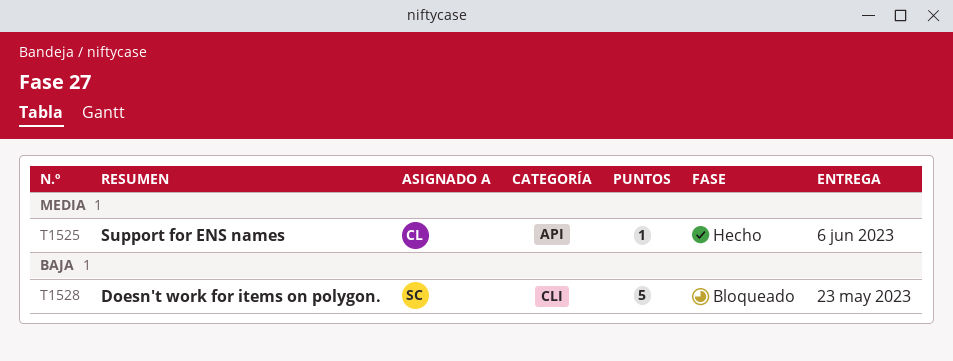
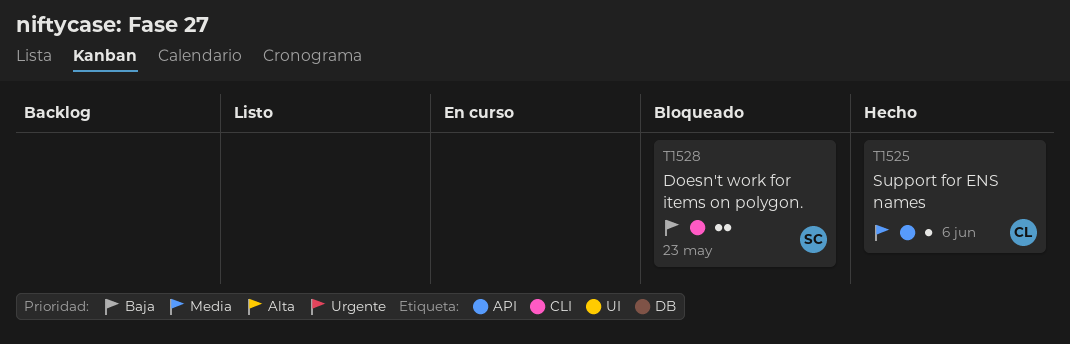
T1528, estimate: 5 -> 2

